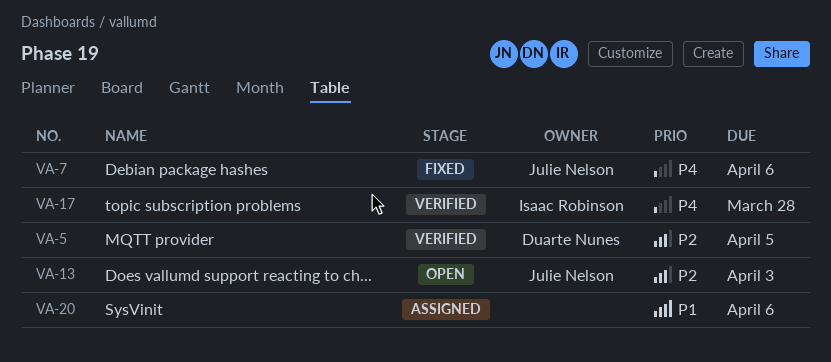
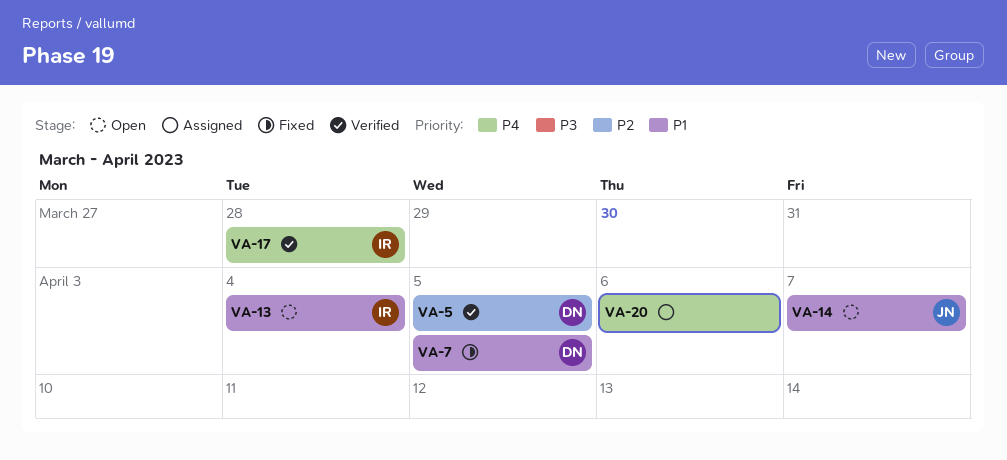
VA-7, owner: Julie Nelson -> Duarte Nunes
VA-7, priority: P4 -> P1
VA-7, due: Apr 6 -> Apr 5
VA-13, owner: Julie Nelson -> Isaac Robinson
VA-13, priority: P2 -> P1
VA-13, due: Apr 3 -> Apr 4
VA-14: none -> present
VA-20, priority: P1 -> P4

